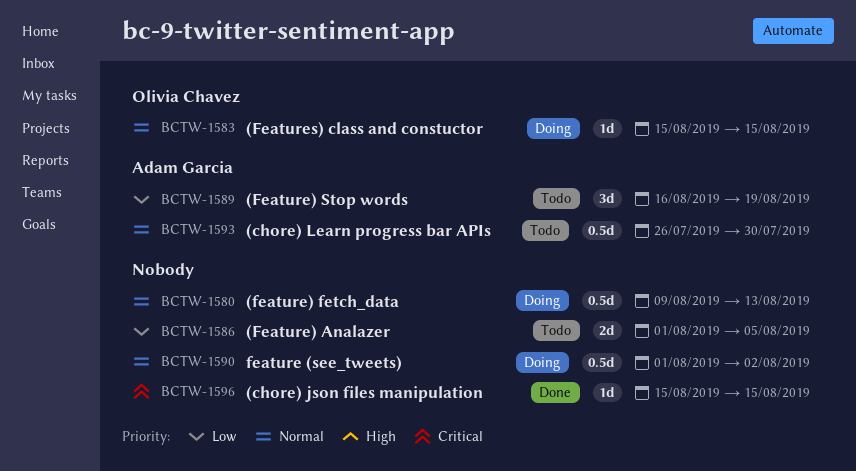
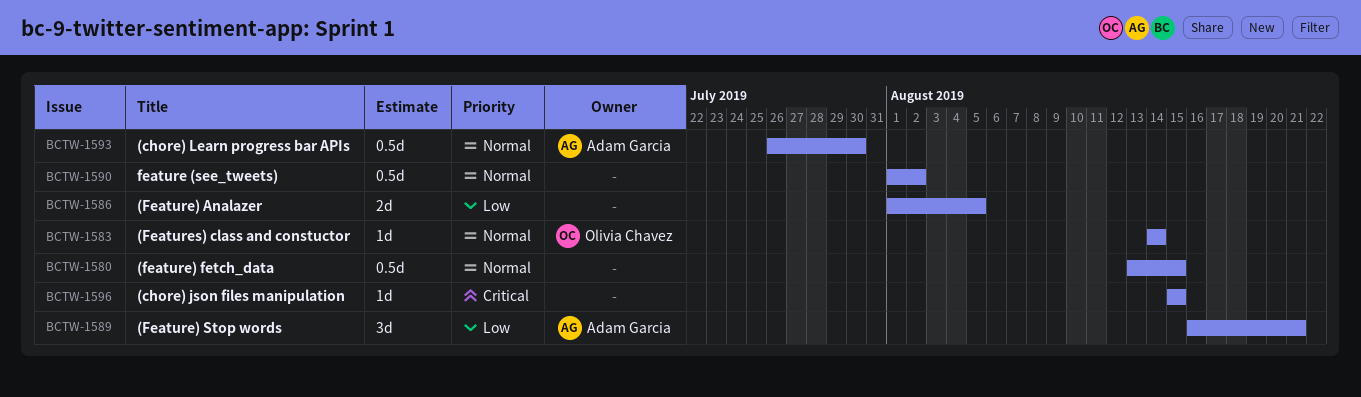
BCTW-1580, start: Aug 9 -> Aug 13
BCTW-1580, due: Aug 13 -> Aug 15
BCTW-1583, start: Aug 15 -> Aug 14
BCTW-1583, due: Aug 15 -> Aug 14
BCTW-1589, due: Aug 19 -> Aug 21

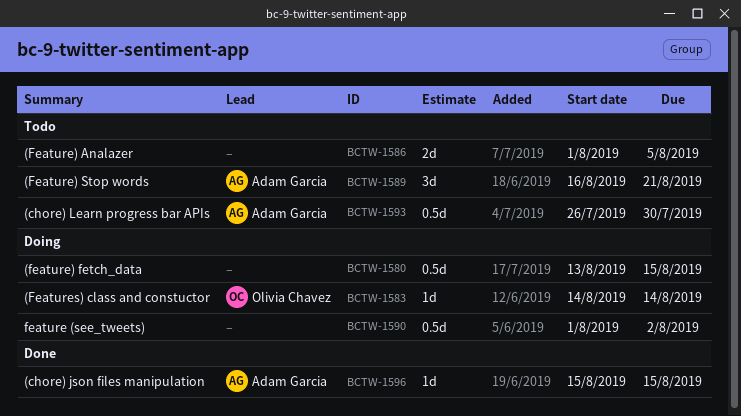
BCTW-1596, owner: none -> Adam Garcia

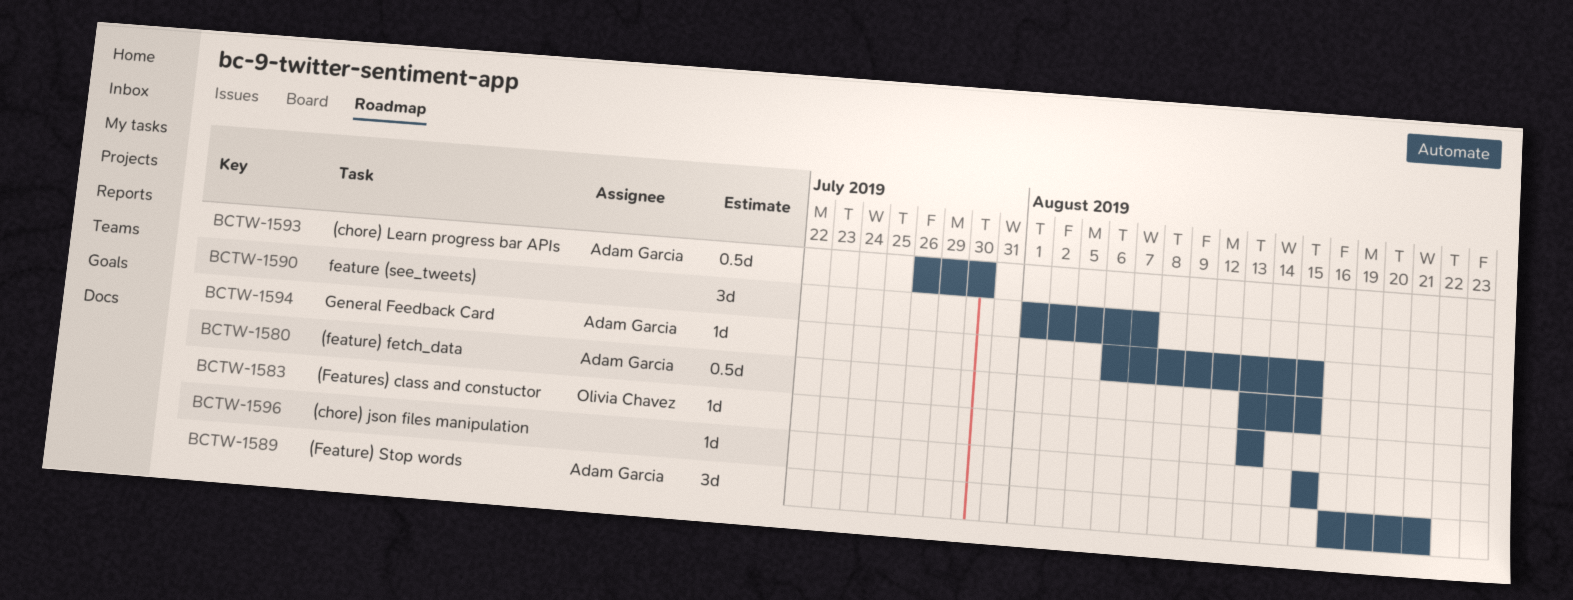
BCTW-1580, owner: none -> Adam Garcia
BCTW-1583, start: Aug 14 -> Aug 13
BCTW-1583, due: Aug 14 -> Aug 13
BCTW-1586: present -> none
BCTW-1590, estimate: 0.5d -> 3d
BCTW-1590, due: Aug 2 -> Aug 7
BCTW-1594: none -> present
BCTW-1596, owner: Adam Garcia -> none

